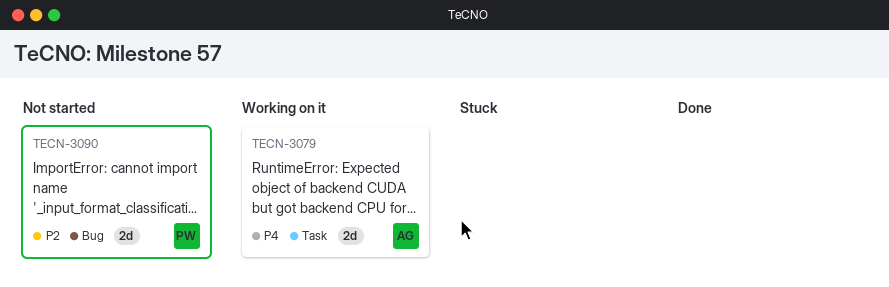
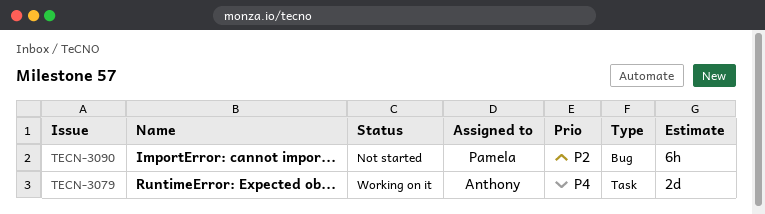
TECN-3090, estimate: 2d -> 6h

